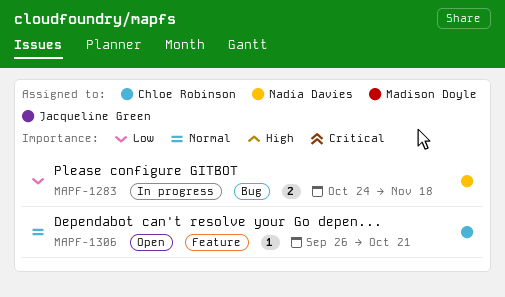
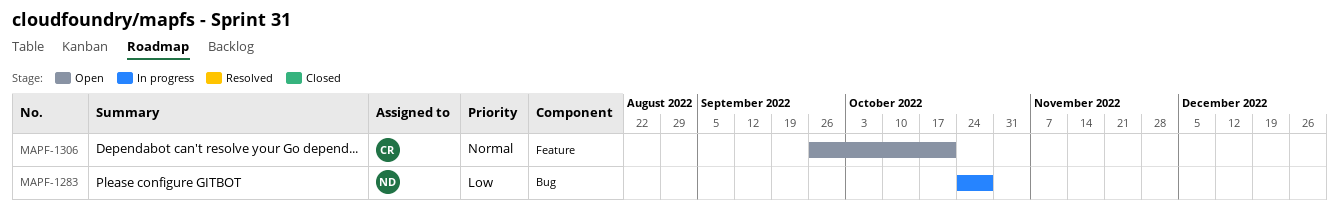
MAPF-1283, due: Nov 18 -> Oct 28

